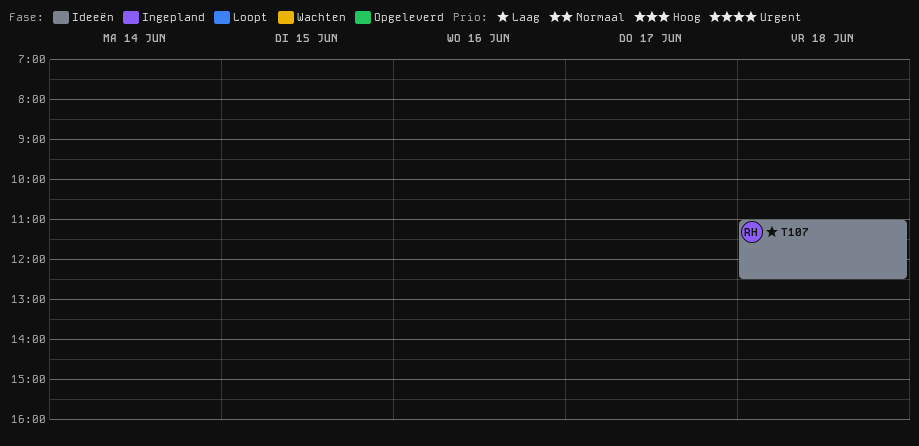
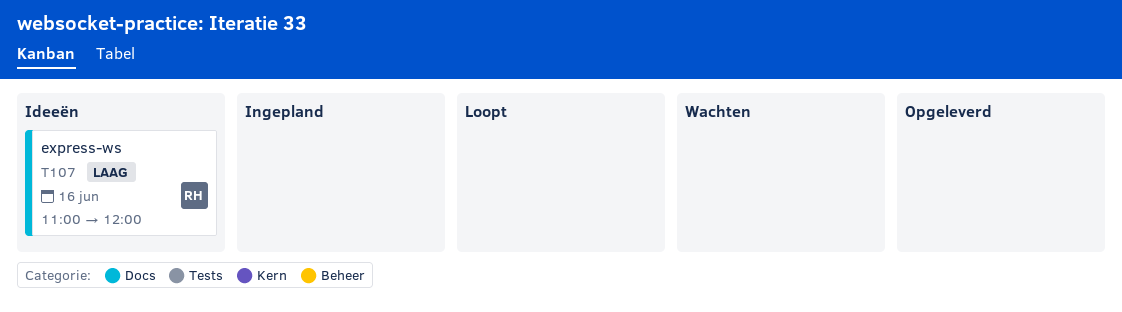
T107, day: Jun 18 -> Jun 16
T107, ends: 12:30 -> 12:00

